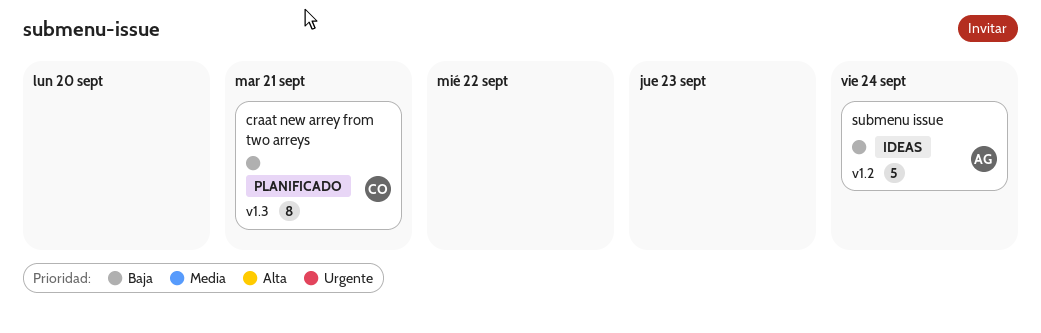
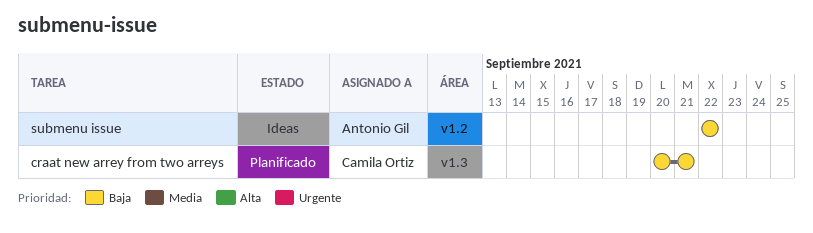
submenu issue, due: Sep 24 -> Sep 22

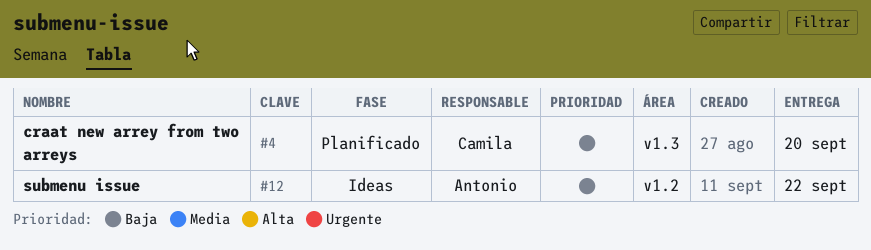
craat new arrey from two arreys, due: Sep 21 -> Sep 20

